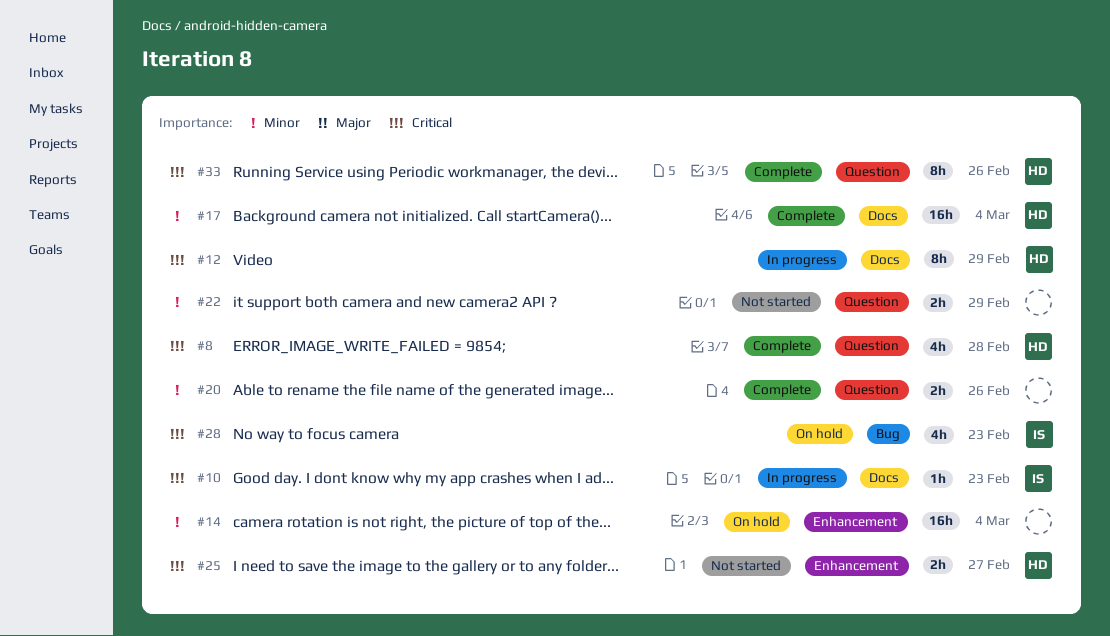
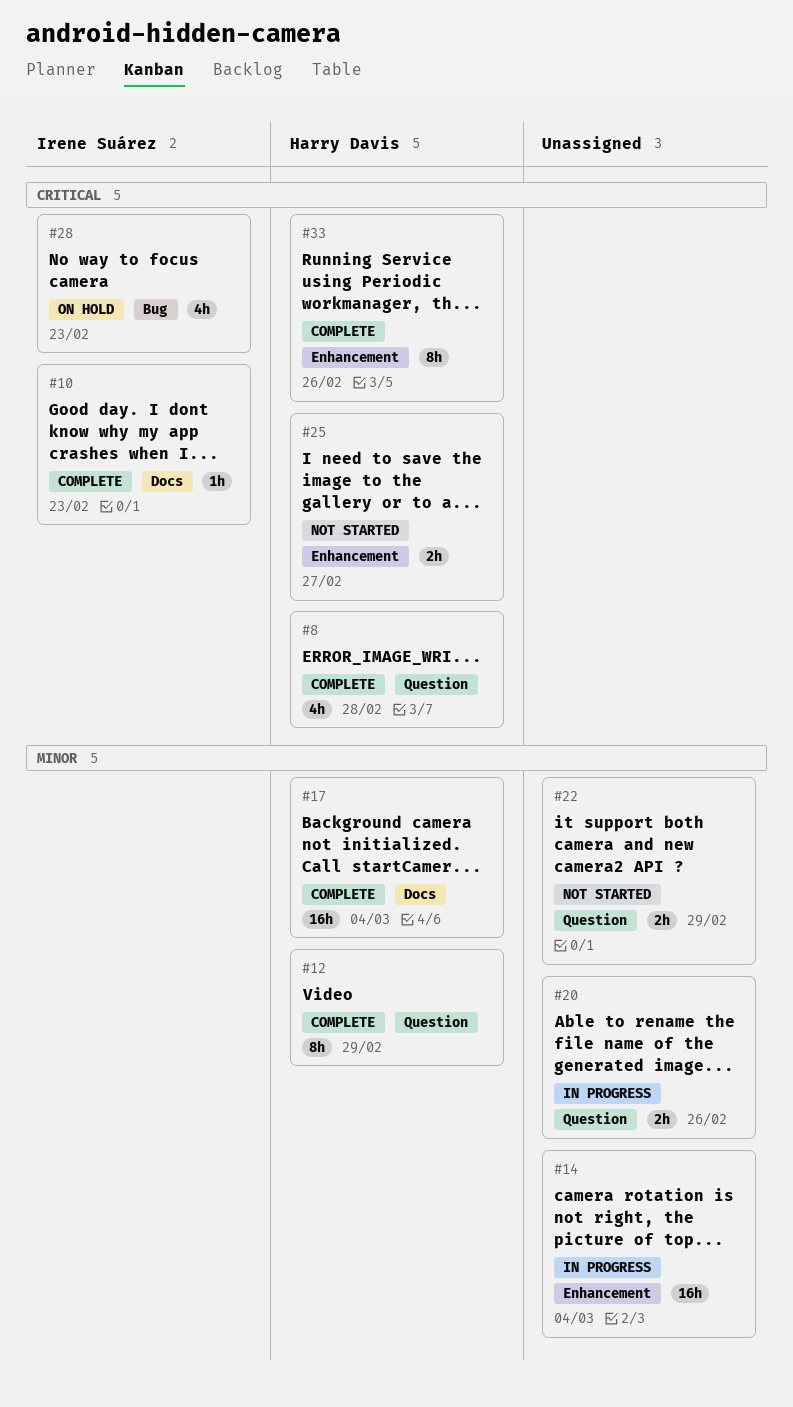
#10, status: In progress -> Complete
#12, status: In progress -> Complete
#12, priority: Critical -> Minor
#12, label: Docs -> Question
#14, status: On hold -> In progress
#20, status: Complete -> In progress
#33, label: Question -> Enhancement

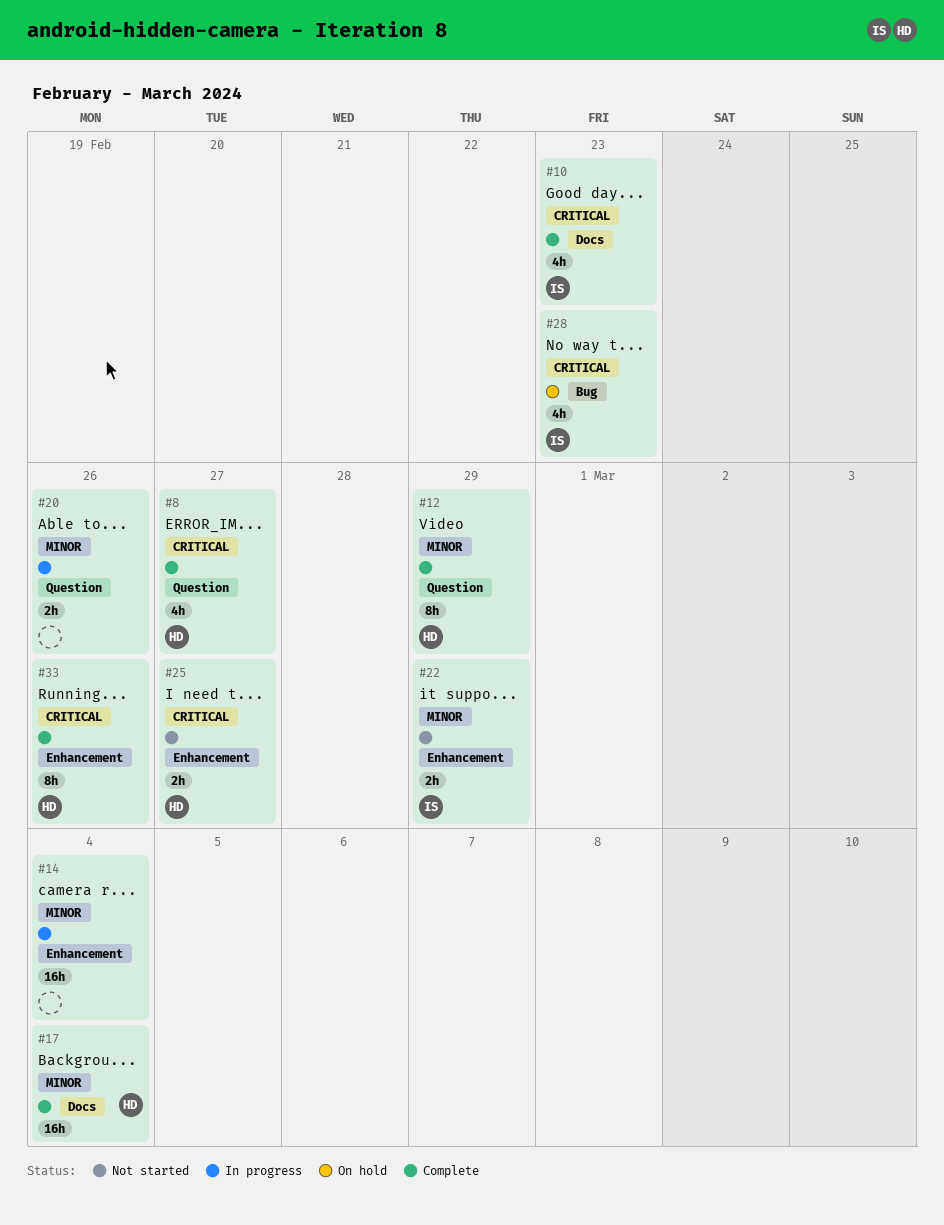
#8, due: Feb 28 -> Feb 27
#10, estimate: 1h -> 4h
#22, owner: none -> Irene Suárez
#22, label: Question -> Enhancement

